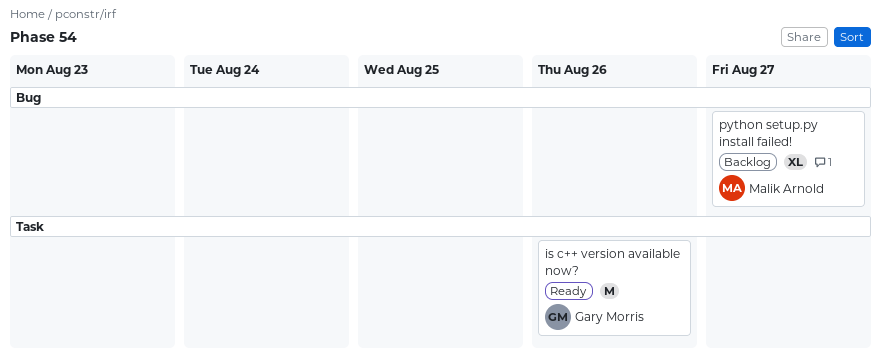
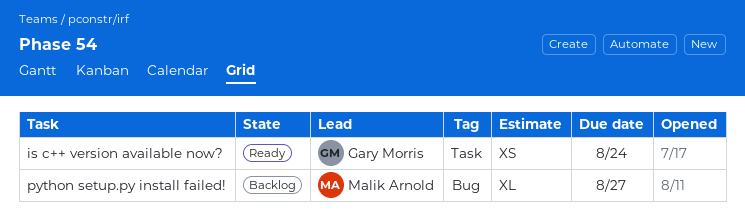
is c++ version available now?, estimate: M -> XS
is c++ version available now?, due: Aug 26 -> Aug 24

